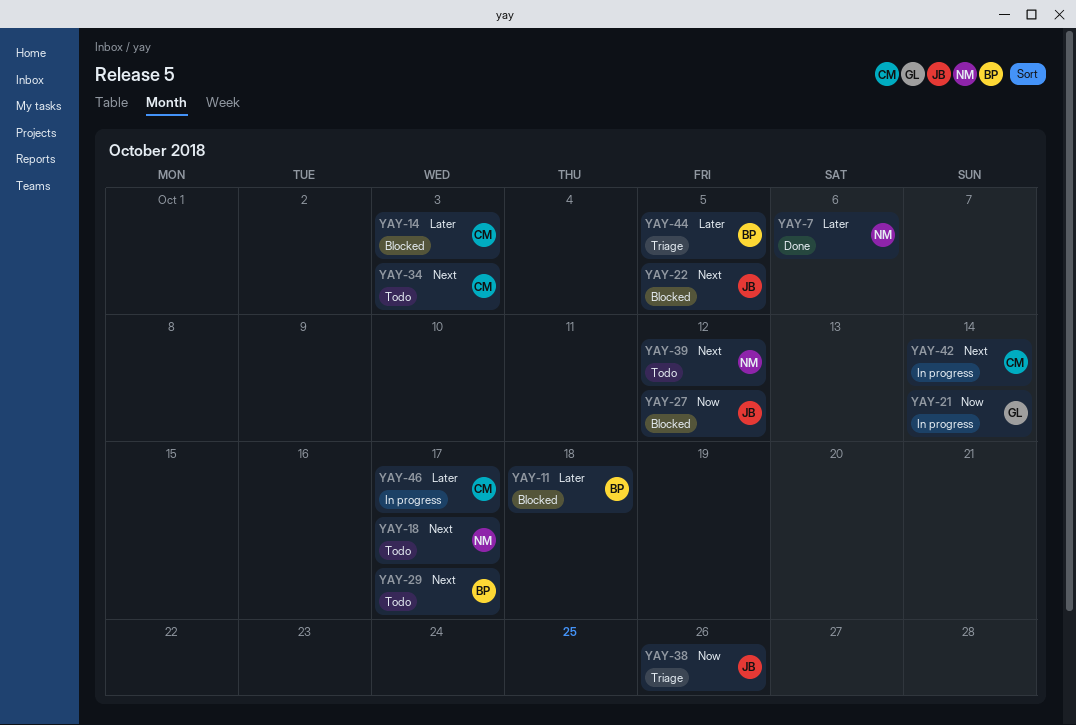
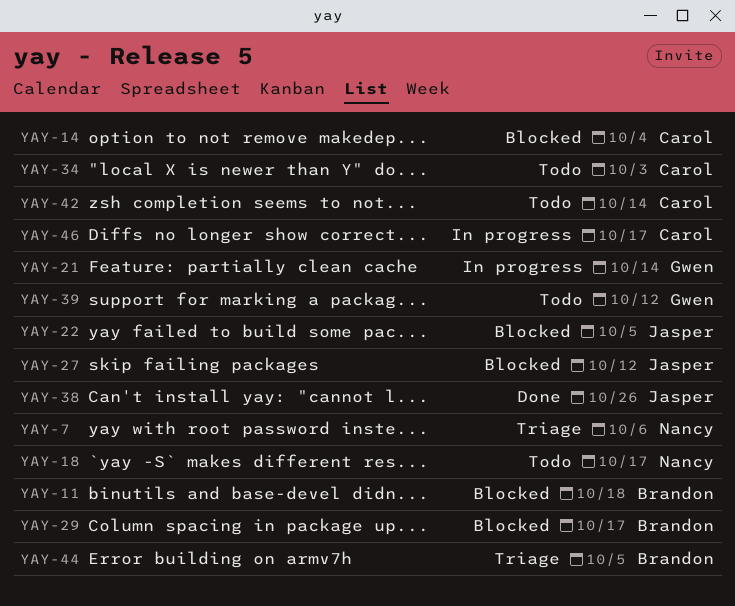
YAY-7, status: Done -> Triage
YAY-14, due: Oct 3 -> Oct 4
YAY-29, status: Todo -> Blocked
YAY-38, status: Triage -> Done
YAY-39, owner: Nancy -> Gwen
YAY-42, status: In progress -> Todo

